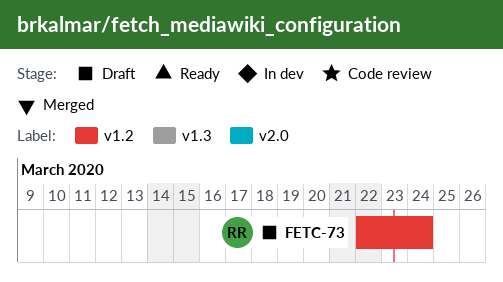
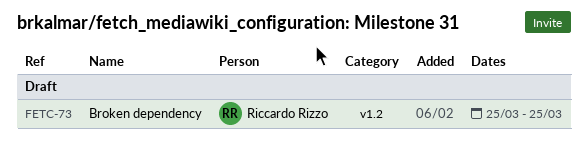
FETC-73, start: Mar 22 -> Mar 25
FETC-73, due: Mar 24 -> Mar 25

